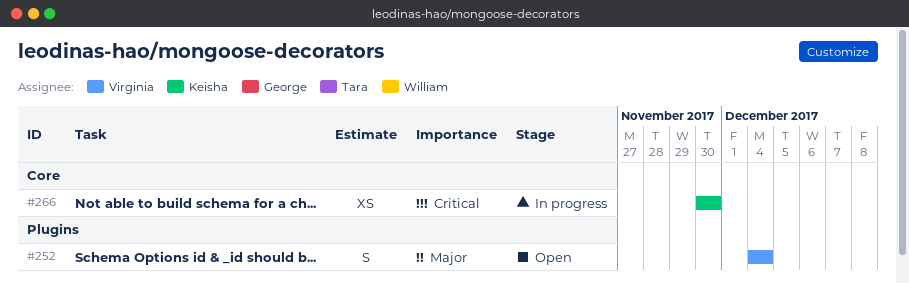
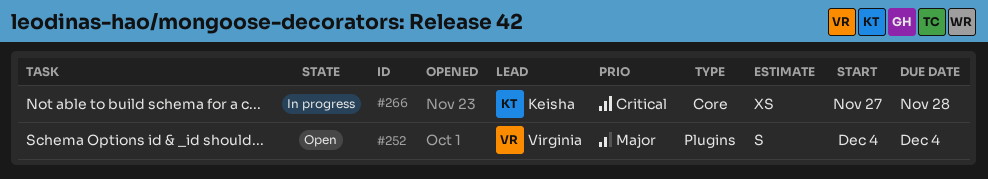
#266, start: Nov 30 -> Nov 27
#266, due: Nov 30 -> Nov 28

